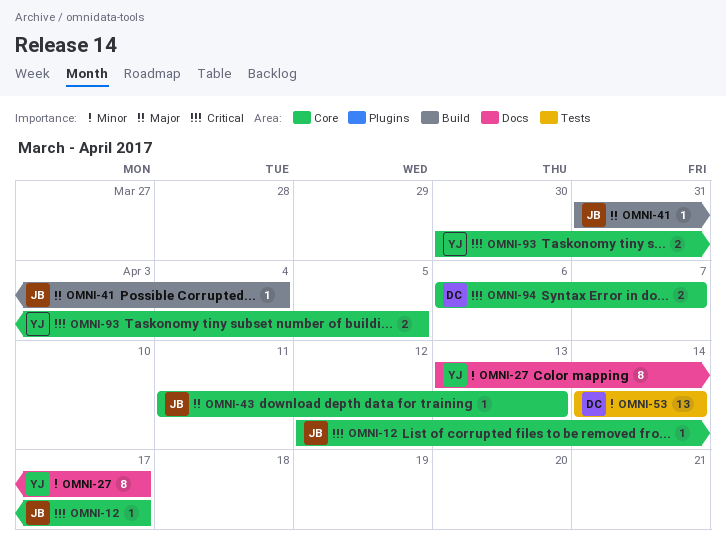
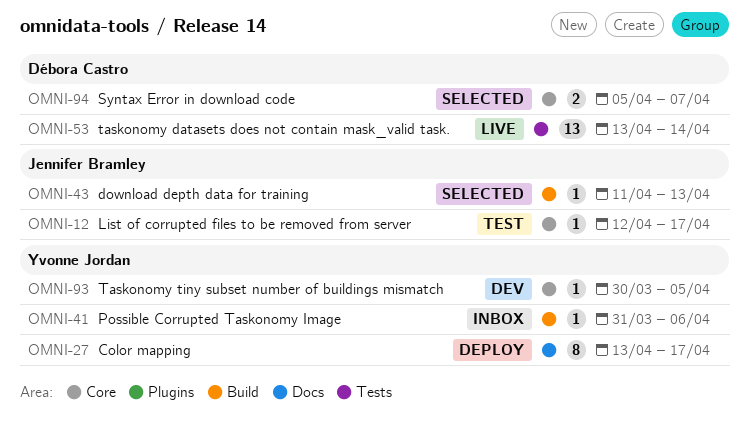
OMNI-41, owner: Jennifer Bramley -> Yvonne Jordan
OMNI-41, due: Apr 4 -> Apr 6
OMNI-43, label: Core -> Build
OMNI-53, start: Apr 14 -> Apr 13
OMNI-93, estimate: 2 -> 1
OMNI-94, start: Apr 6 -> Apr 5

